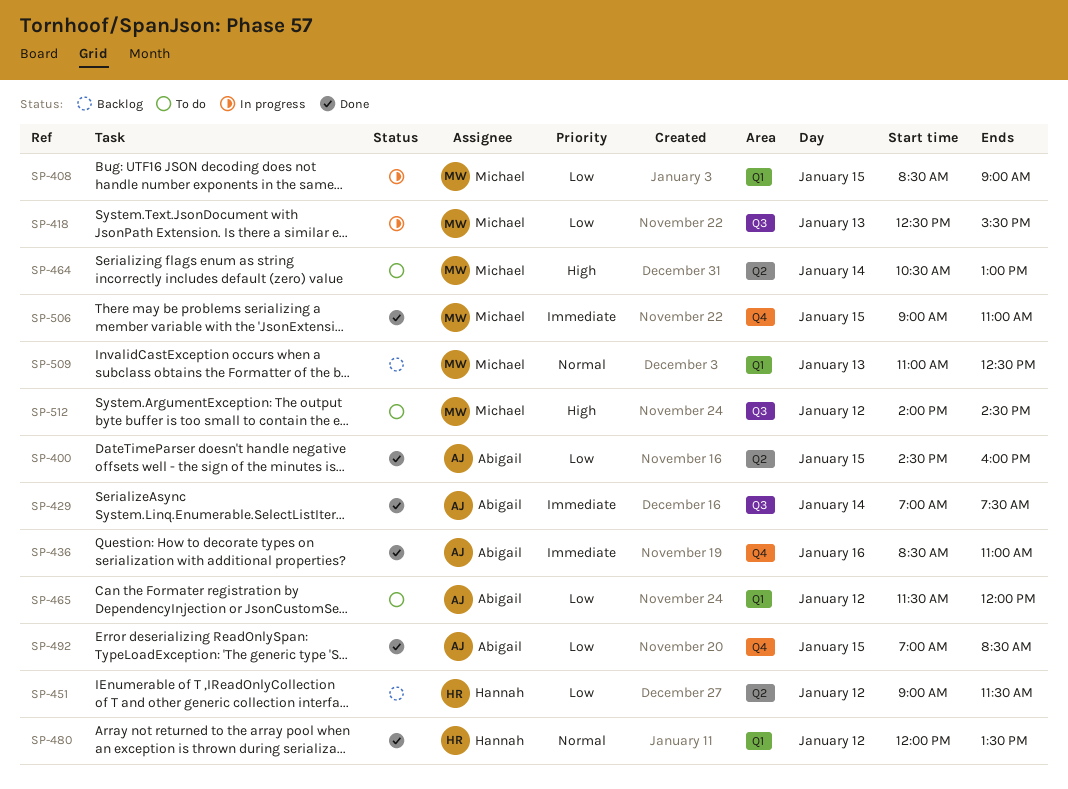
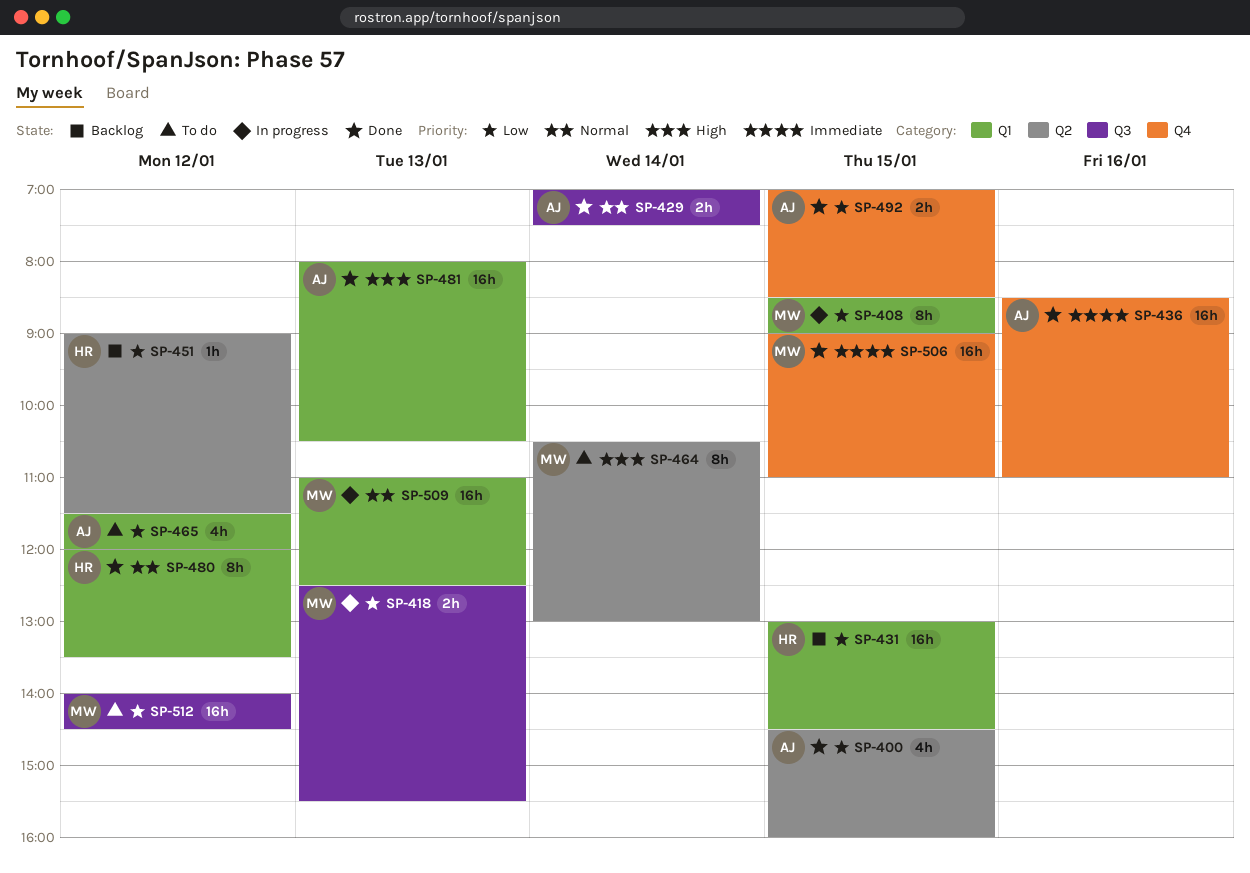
SP-429, priority: Immediate -> Normal
SP-431: none -> present
SP-481: none -> present
SP-509, status: Backlog -> In progress
SP-512, priority: High -> Low

